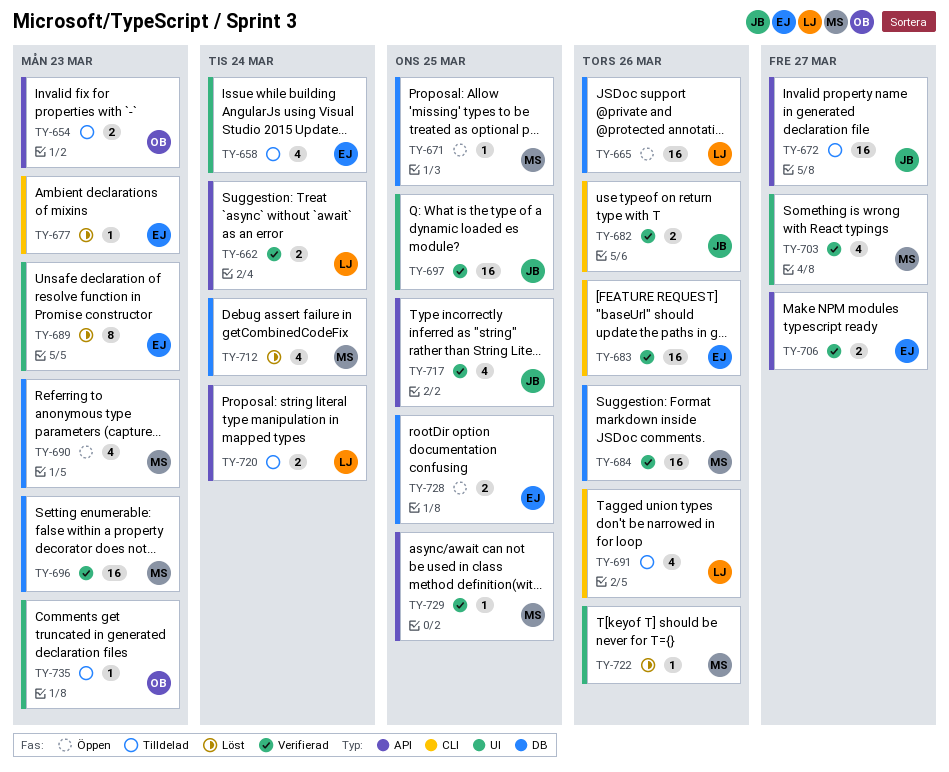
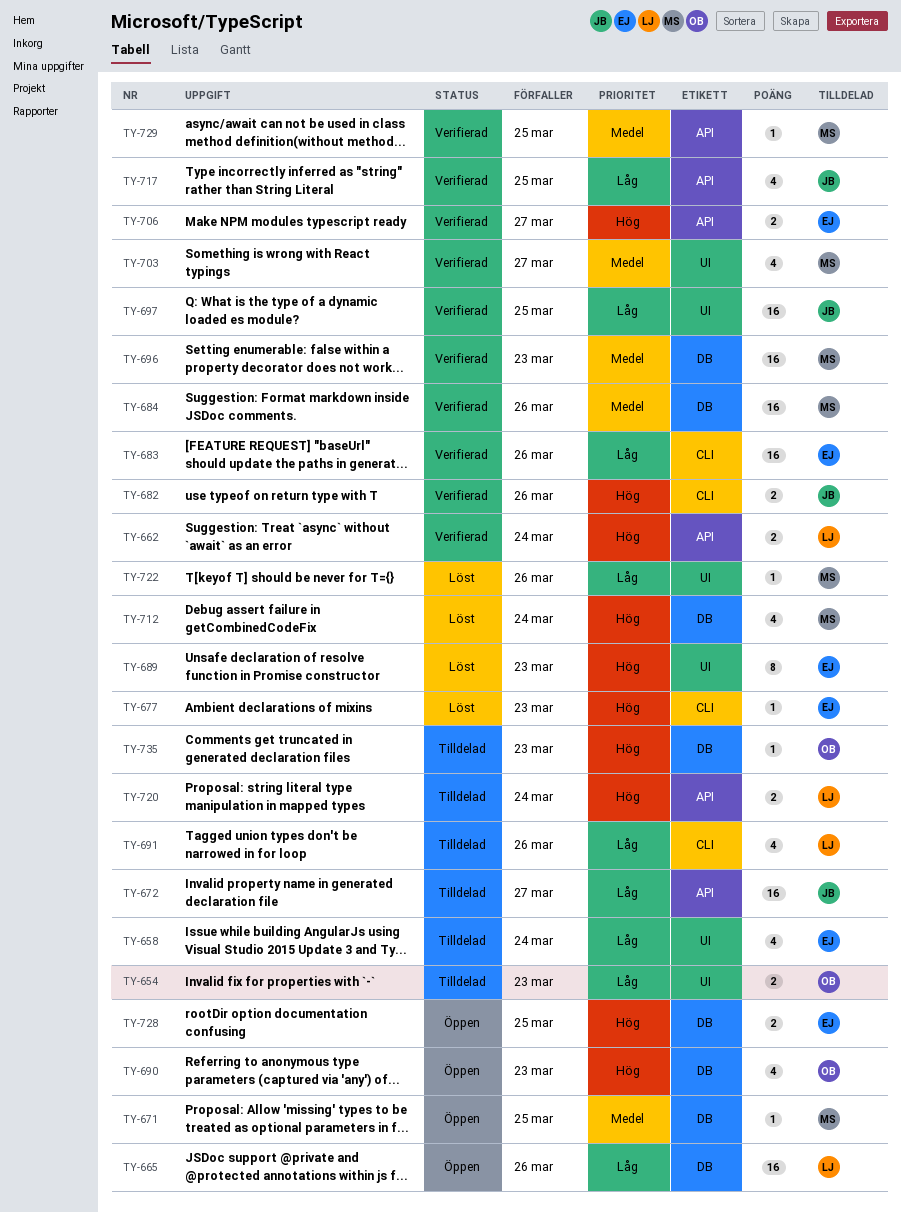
TY-654, label: API -> UI
TY-690, owner: MS -> OB
TY-735, label: UI -> DB

